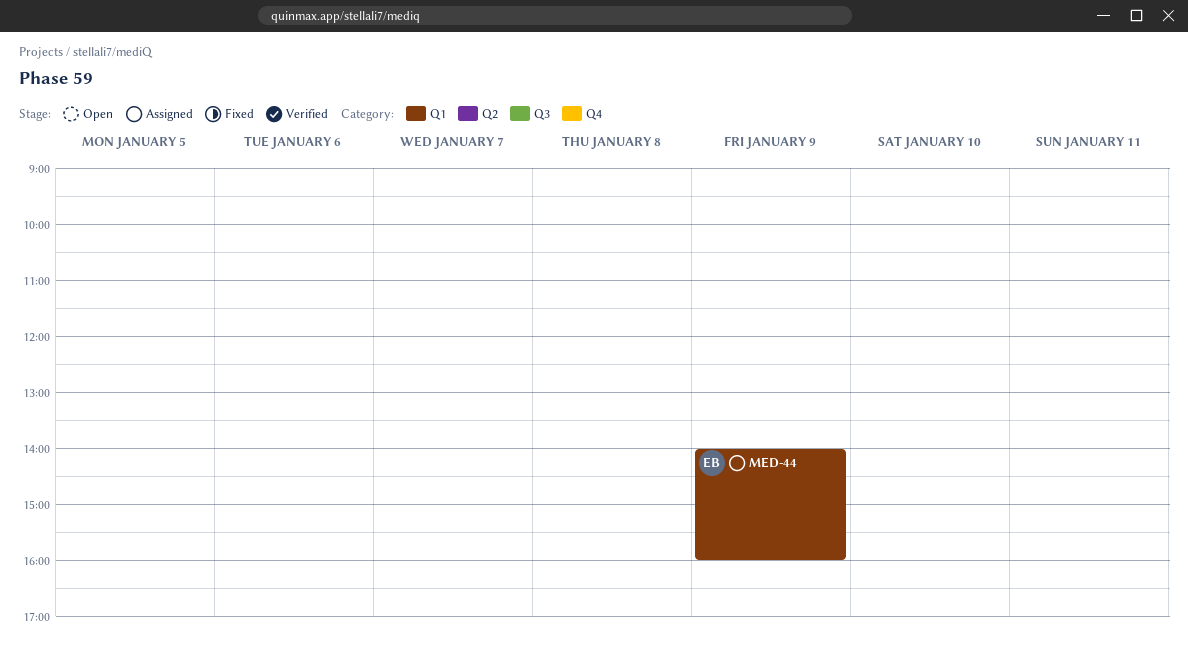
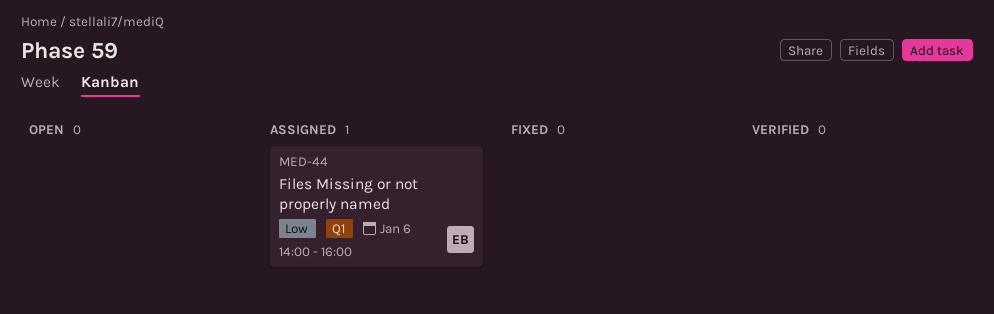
MED-44, day: Jan 9 -> Jan 6

